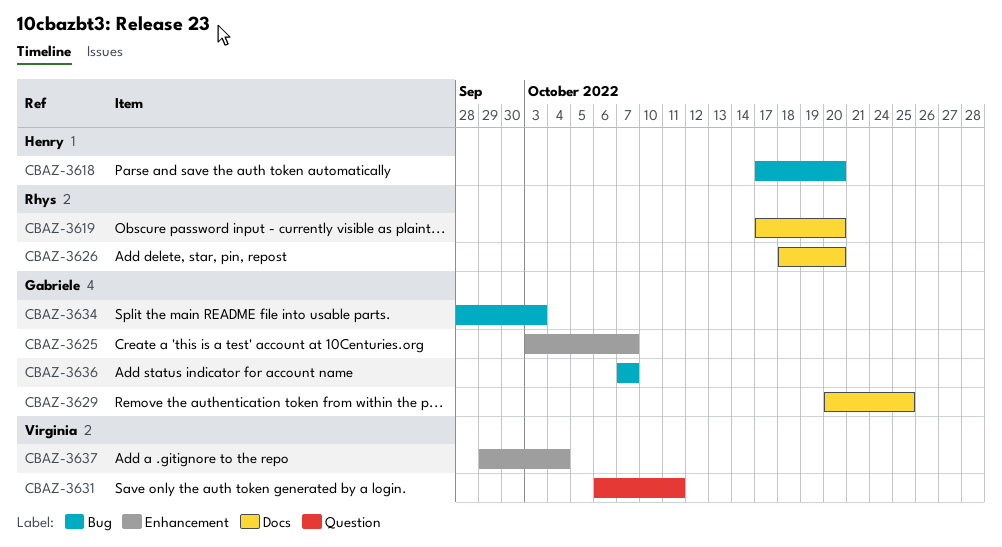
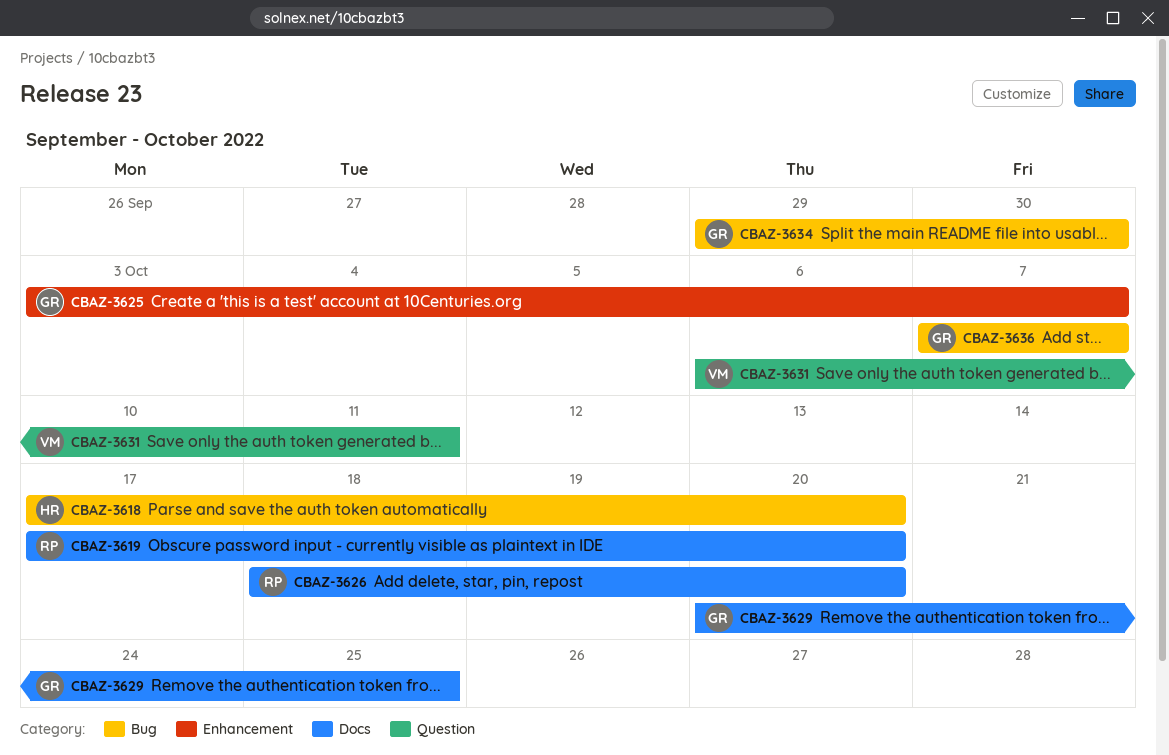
CBAZ-3634, start: Sep 28 -> Sep 29
CBAZ-3634, due: Oct 3 -> Sep 30
CBAZ-3637: present -> none

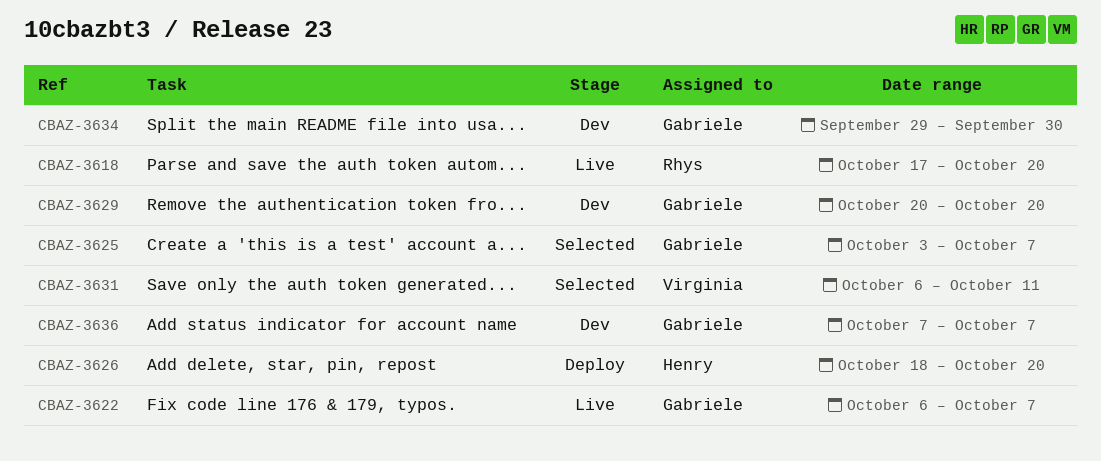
CBAZ-3618, owner: Henry -> Rhys
CBAZ-3619: present -> none
CBAZ-3622: none -> present
CBAZ-3626, owner: Rhys -> Henry
CBAZ-3629, due: Oct 25 -> Oct 20

